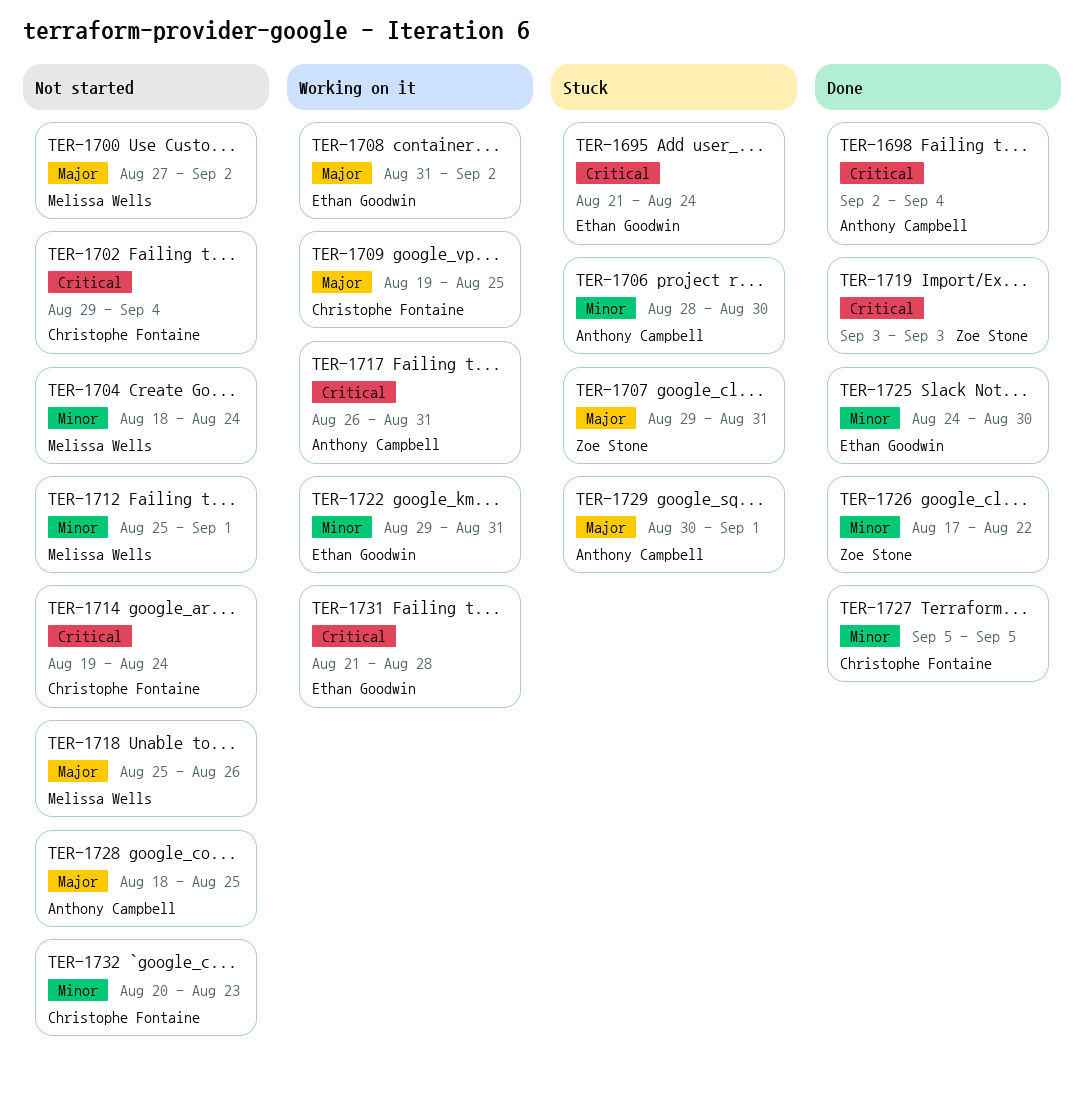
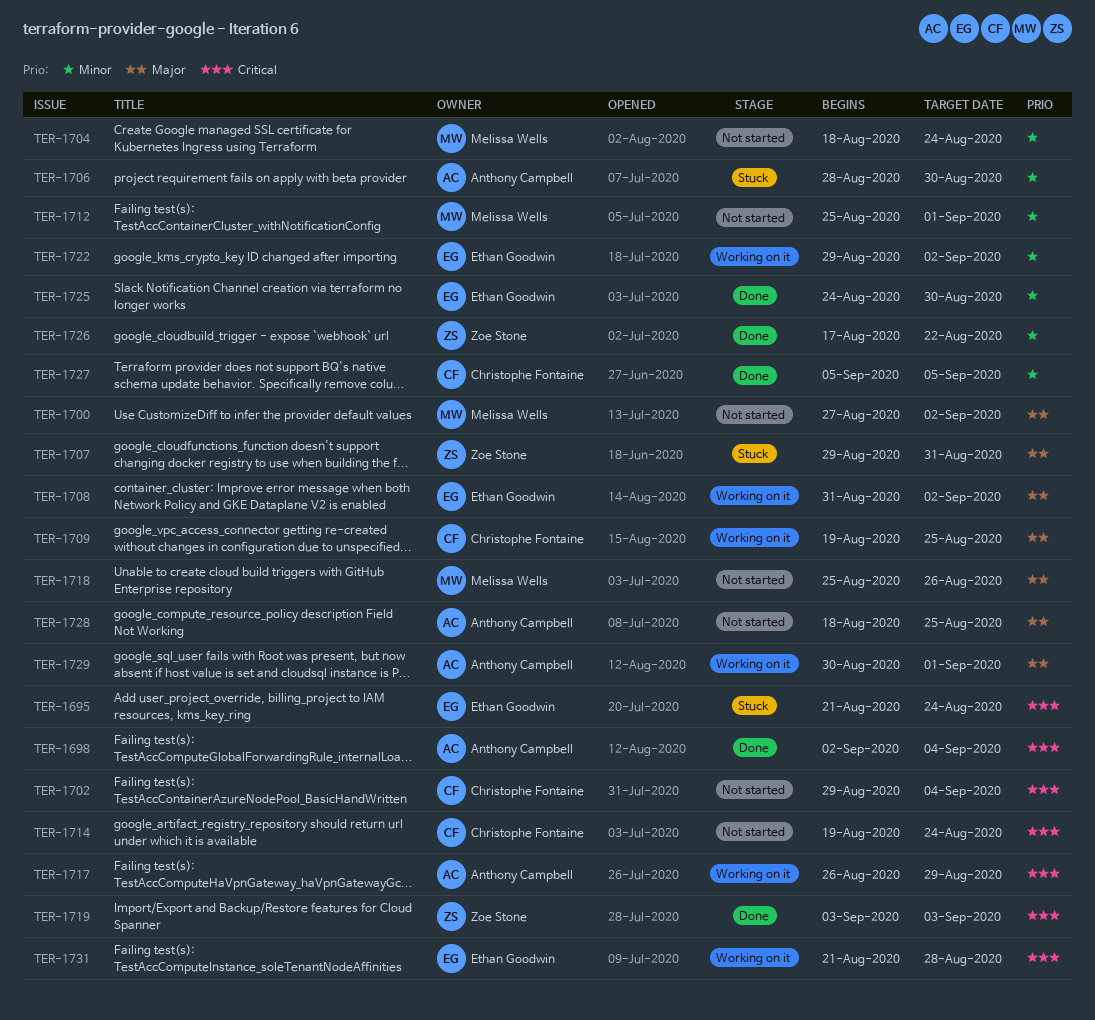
TER-1717, due: Aug 31 -> Aug 29
TER-1722, due: Aug 31 -> Sep 2
TER-1729, status: Stuck -> Working on it
TER-1732: present -> none

